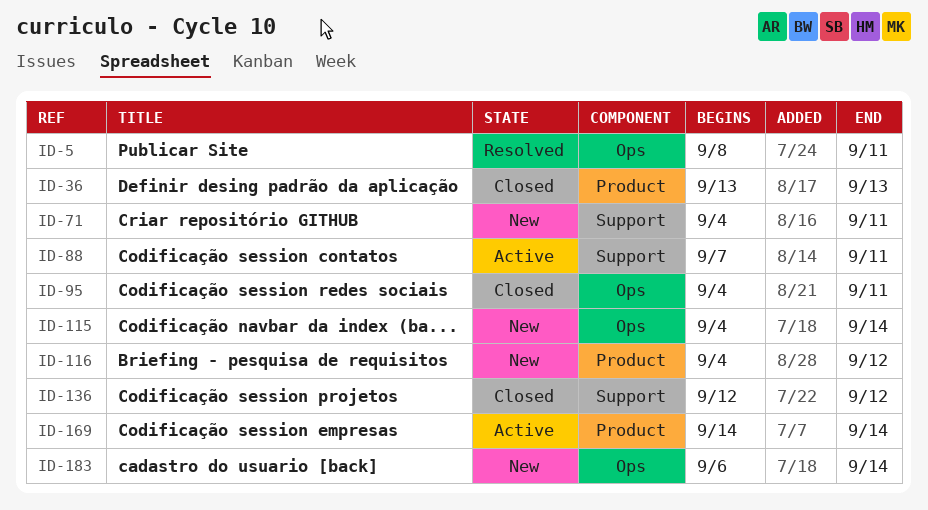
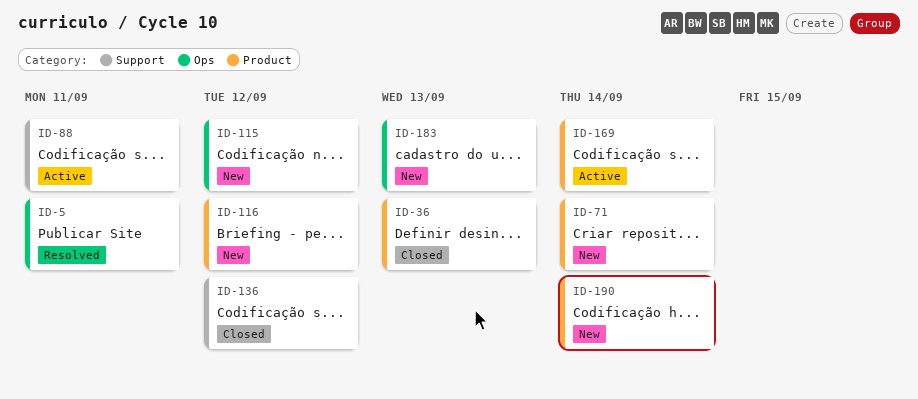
ID-71, label: Support -> Product
ID-71, due: Sep 11 -> Sep 14
ID-95: present -> none
ID-115, due: Sep 14 -> Sep 12
ID-183, due: Sep 14 -> Sep 13
ID-190: none -> present

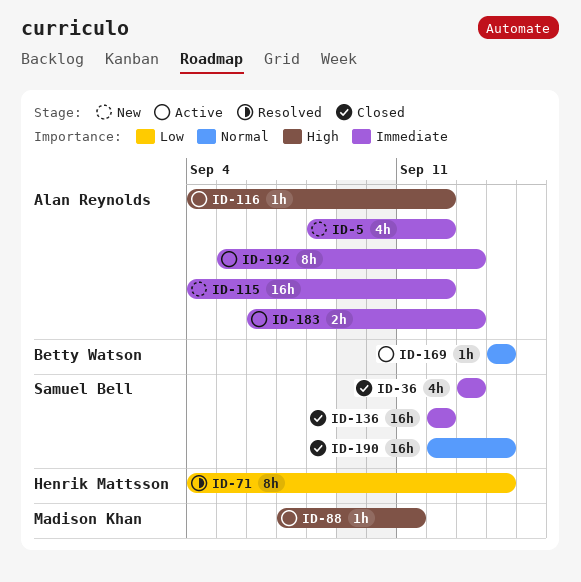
ID-5, status: Resolved -> New
ID-5, due: Sep 11 -> Sep 12
ID-71, status: New -> Resolved
ID-116, status: New -> Active
ID-183, status: New -> Active
ID-190, status: New -> Closed
ID-192: none -> present

